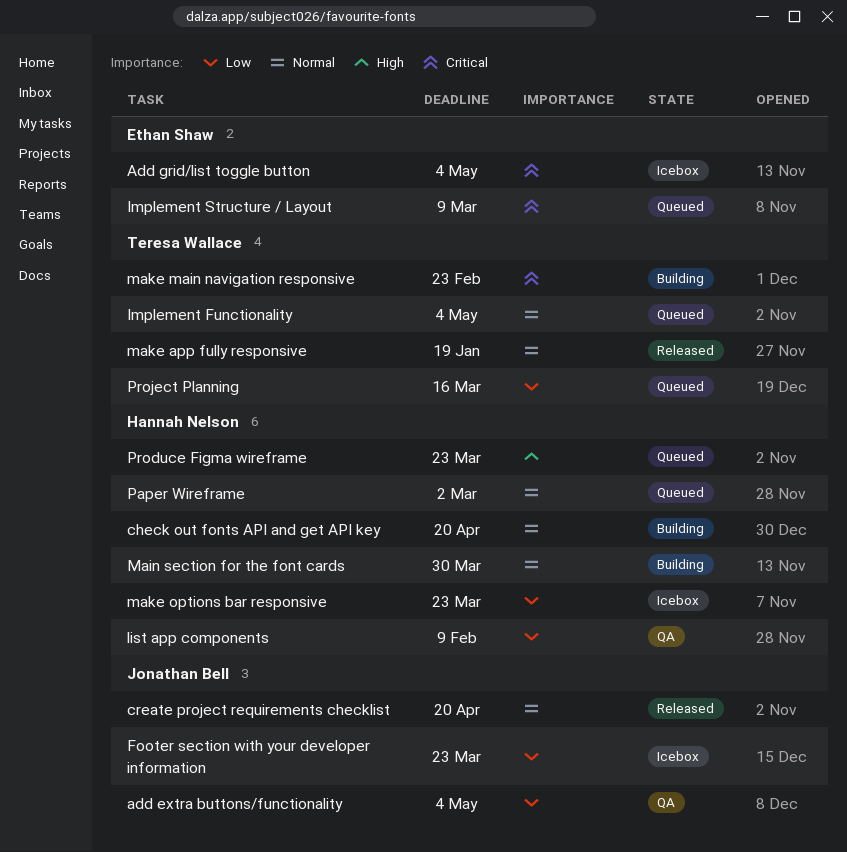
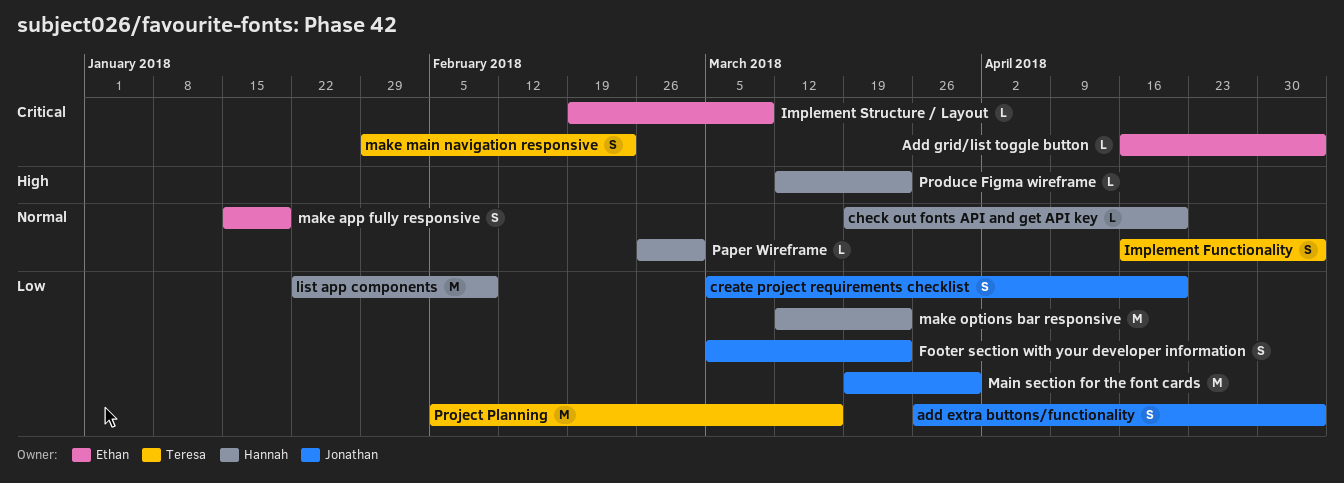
create project requirements checklist, priority: Normal -> Low
Main section for the font cards, owner: Hannah Nelson -> Jonathan Bell
Main section for the font cards, priority: Normal -> Low
make app fully responsive, owner: Teresa Wallace -> Ethan Shaw

